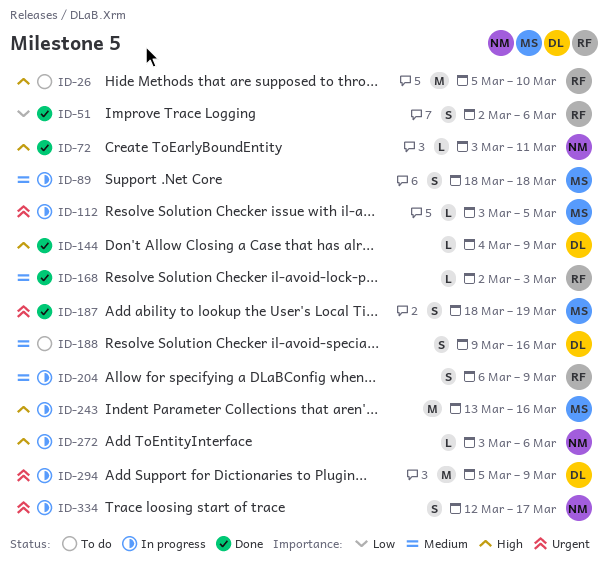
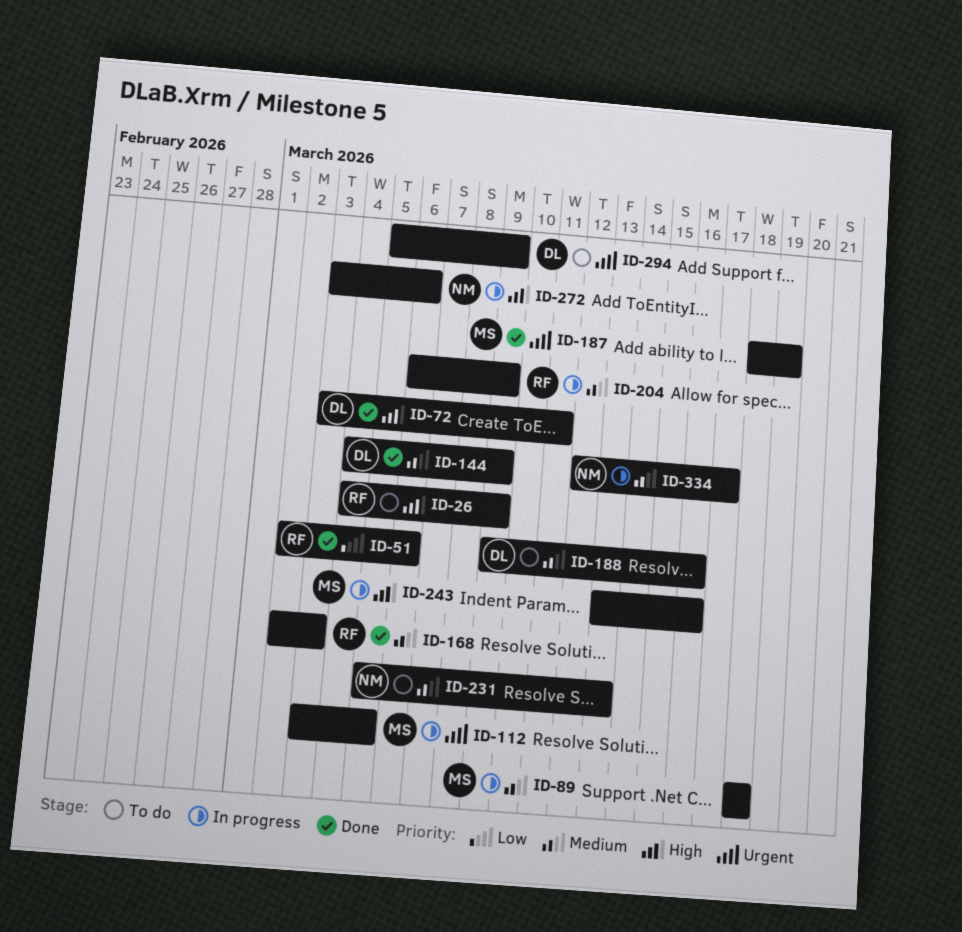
ID-26, start: Mar 5 -> Mar 4
ID-26, due: Mar 10 -> Mar 9
ID-72, owner: NM -> DL
ID-144, priority: High -> Medium
ID-231: none -> present
ID-294, status: In progress -> To do
ID-334, priority: Urgent -> Medium

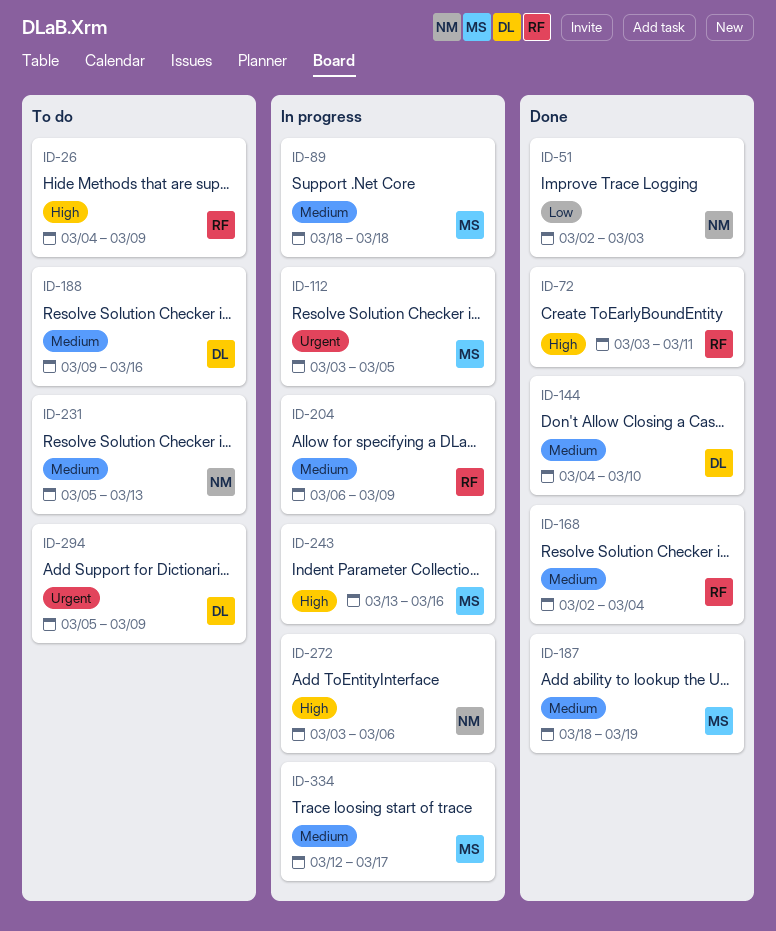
ID-51, owner: RF -> NM
ID-51, due: Mar 6 -> Mar 3
ID-72, owner: DL -> RF
ID-144, due: Mar 9 -> Mar 10
ID-168, due: Mar 3 -> Mar 4
ID-187, priority: Urgent -> Medium
ID-334, owner: NM -> MS

